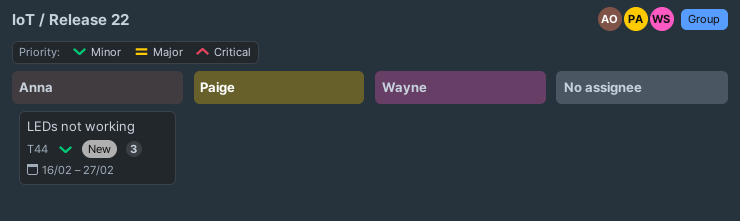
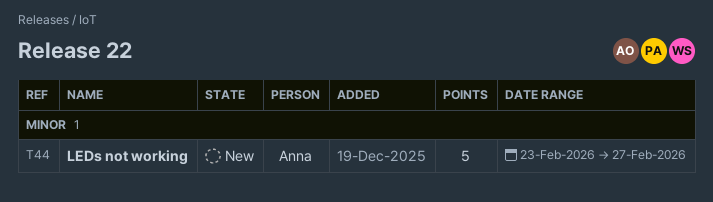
T44, estimate: 3 -> 5
T44, start: Feb 16 -> Feb 23

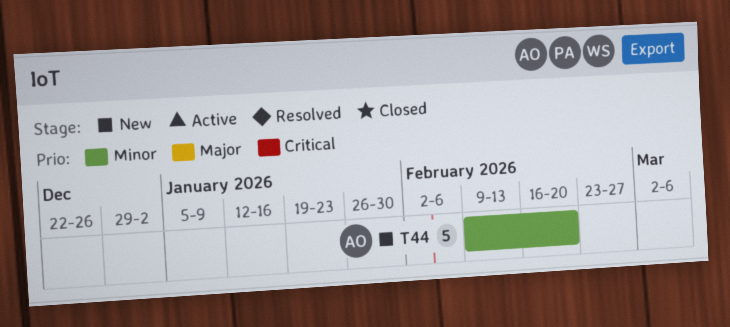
T44, start: Feb 23 -> Feb 9
T44, due: Feb 27 -> Feb 20

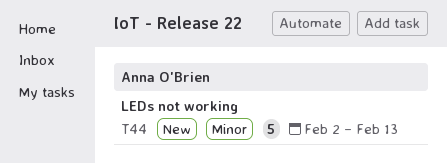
T44, start: Feb 9 -> Feb 2
T44, due: Feb 20 -> Feb 13

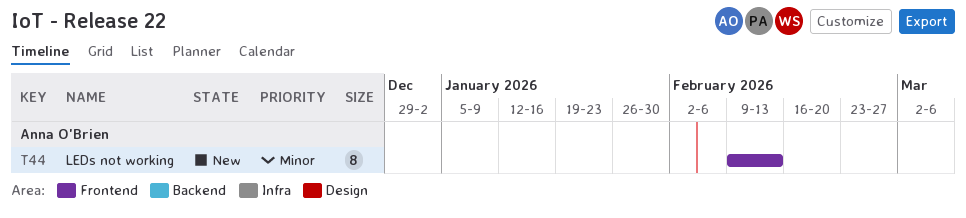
T44, estimate: 5 -> 8
T44, start: Feb 2 -> Feb 9

